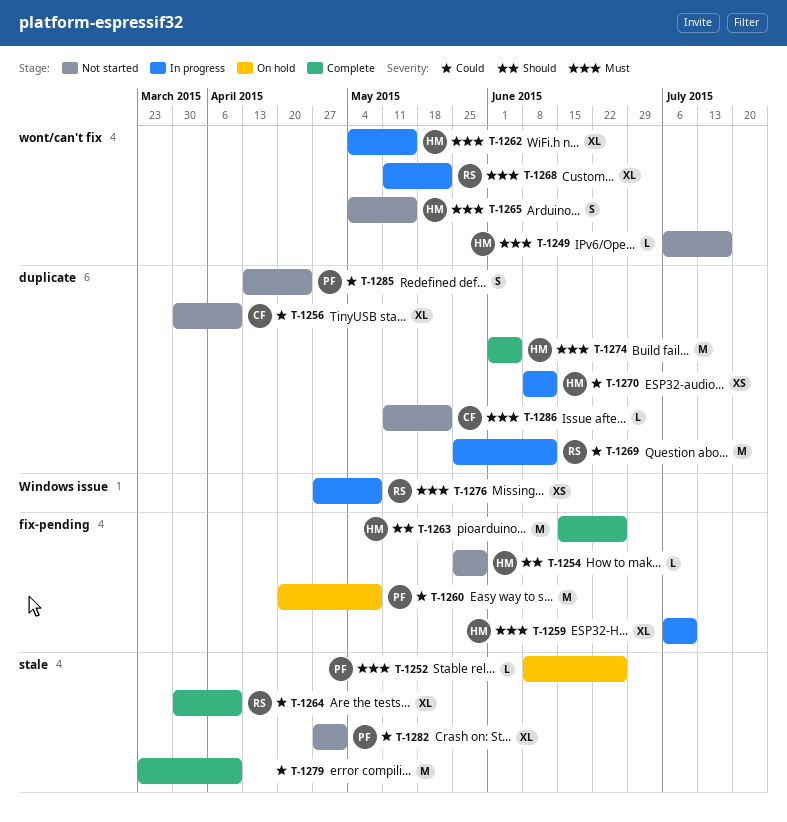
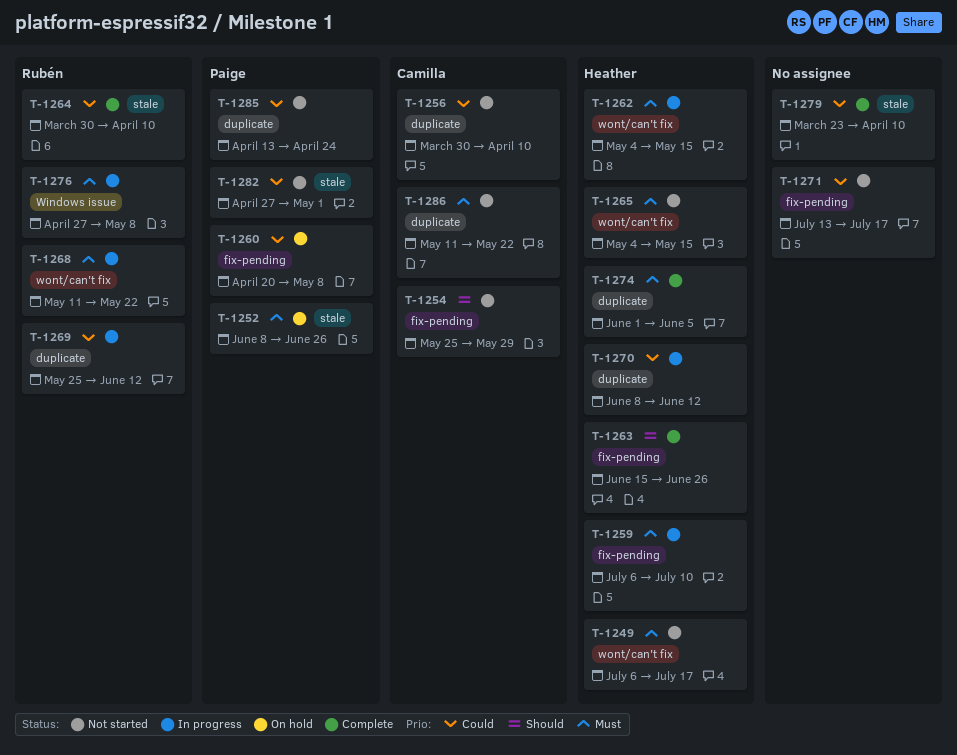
T-1254, owner: Heather -> Camilla
T-1271: none -> present

